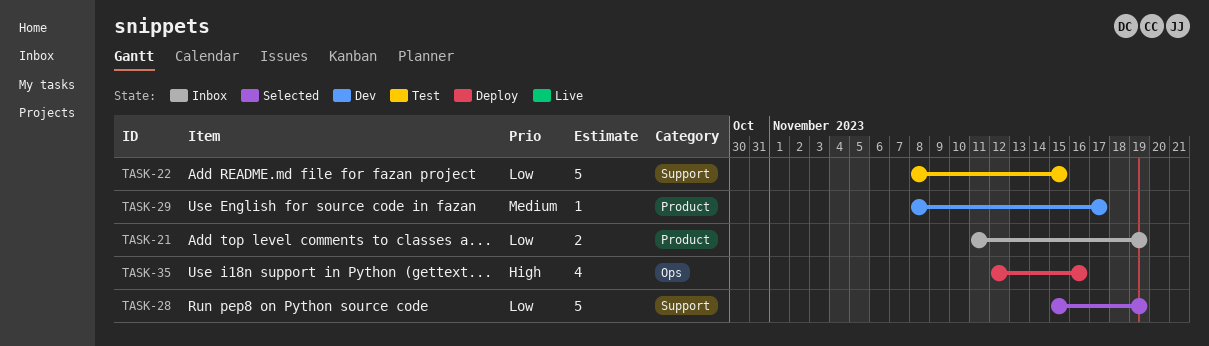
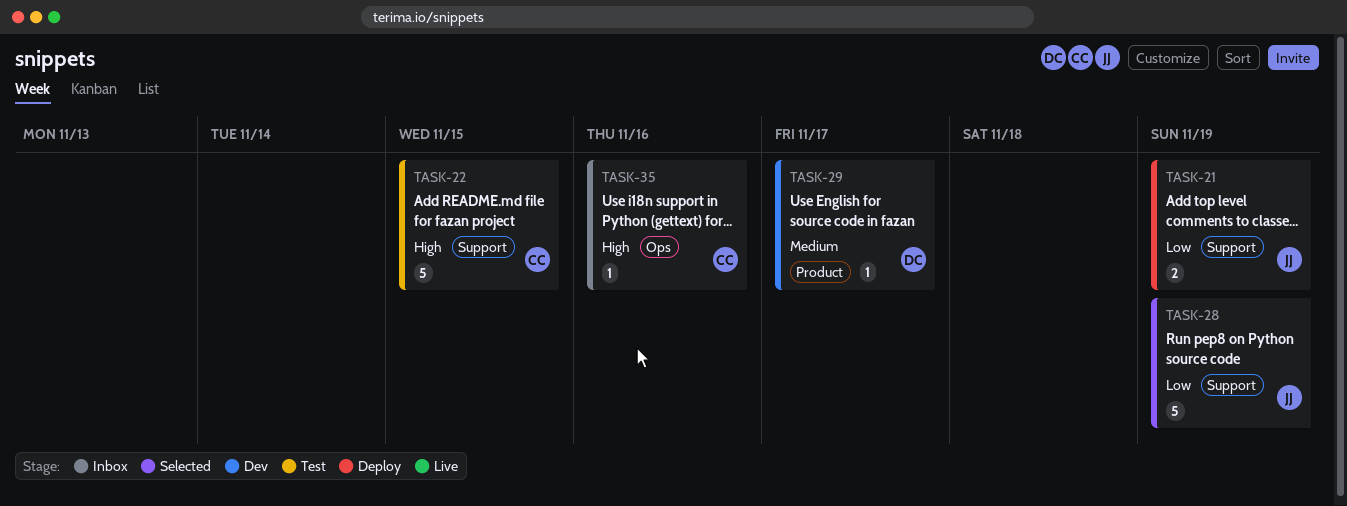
TASK-21, status: Inbox -> Deploy
TASK-21, label: Product -> Support
TASK-22, priority: Low -> High
TASK-35, status: Deploy -> Inbox
TASK-35, estimate: 4 -> 1

